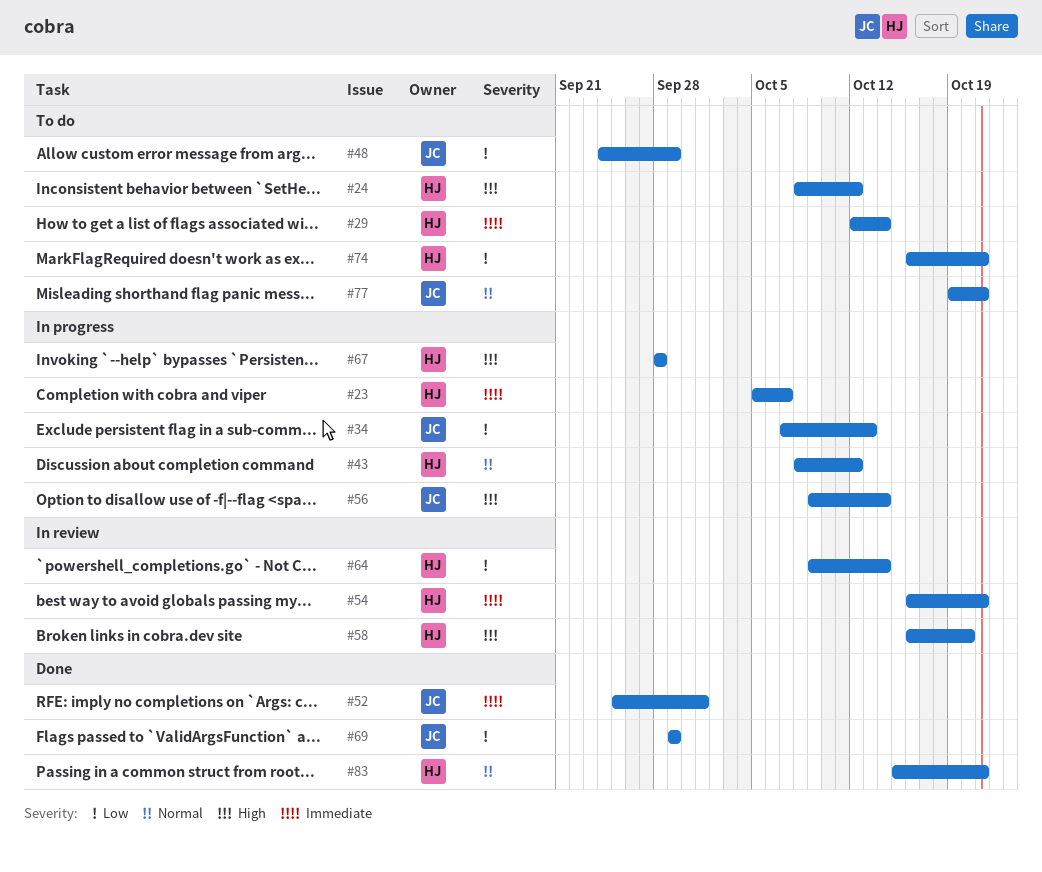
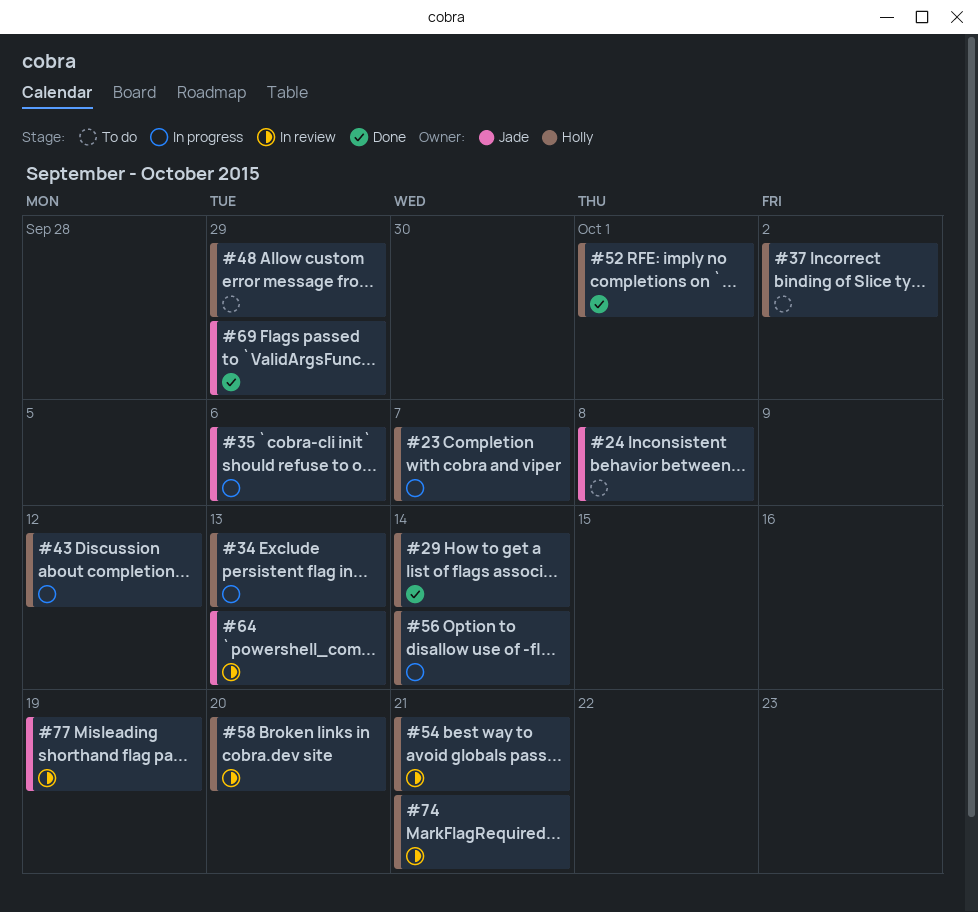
#24, owner: Holly -> Jade
#24, due: Oct 12 -> Oct 8
#29, status: To do -> Done
#34, owner: Jade -> Holly
#35: none -> present
#37: none -> present
#48, owner: Jade -> Holly
#52, owner: Jade -> Holly
#56, owner: Jade -> Holly
#64, owner: Holly -> Jade
#64, due: Oct 14 -> Oct 13
#67: present -> none
#74, status: To do -> In review
#77, status: To do -> In review
#77, due: Oct 21 -> Oct 19
#83: present -> none

